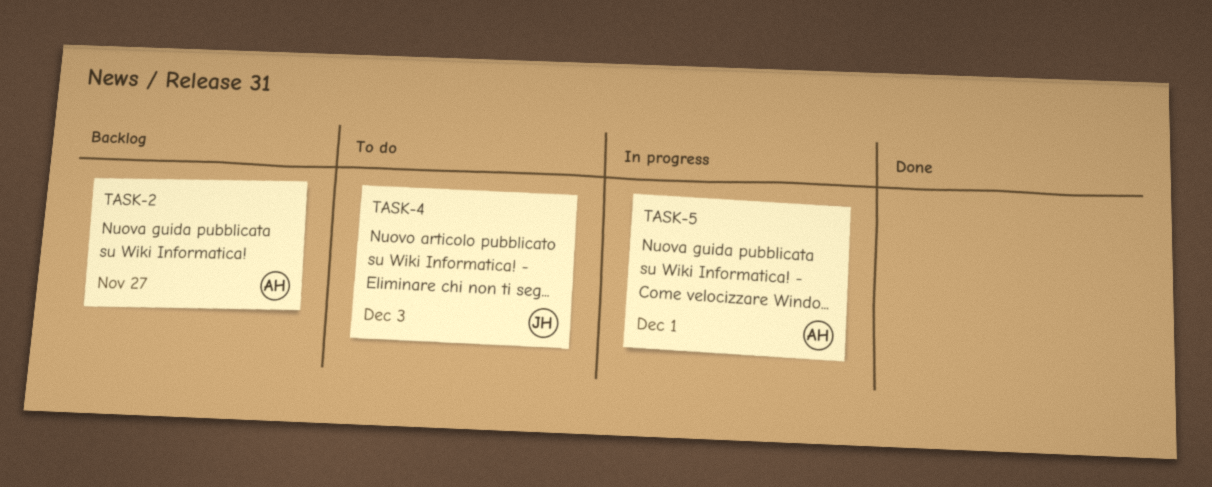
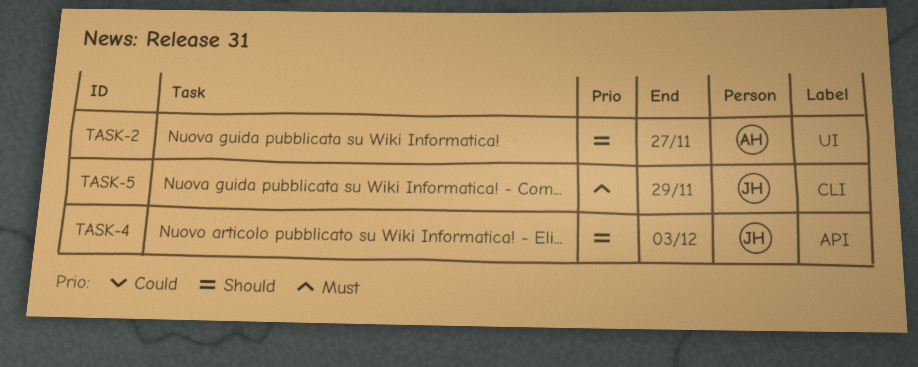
TASK-5, owner: AH -> JH
TASK-5, due: Dec 1 -> Nov 29

